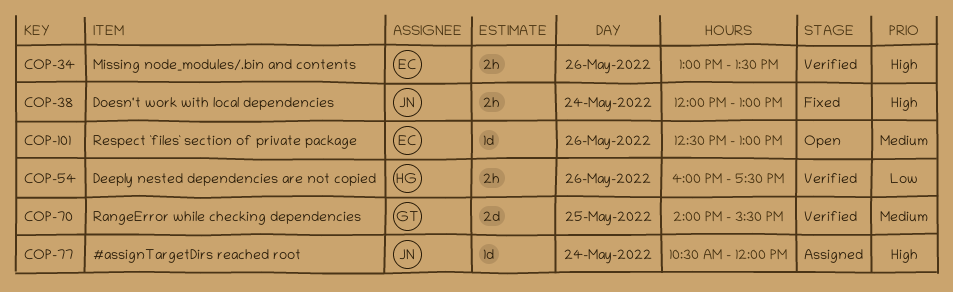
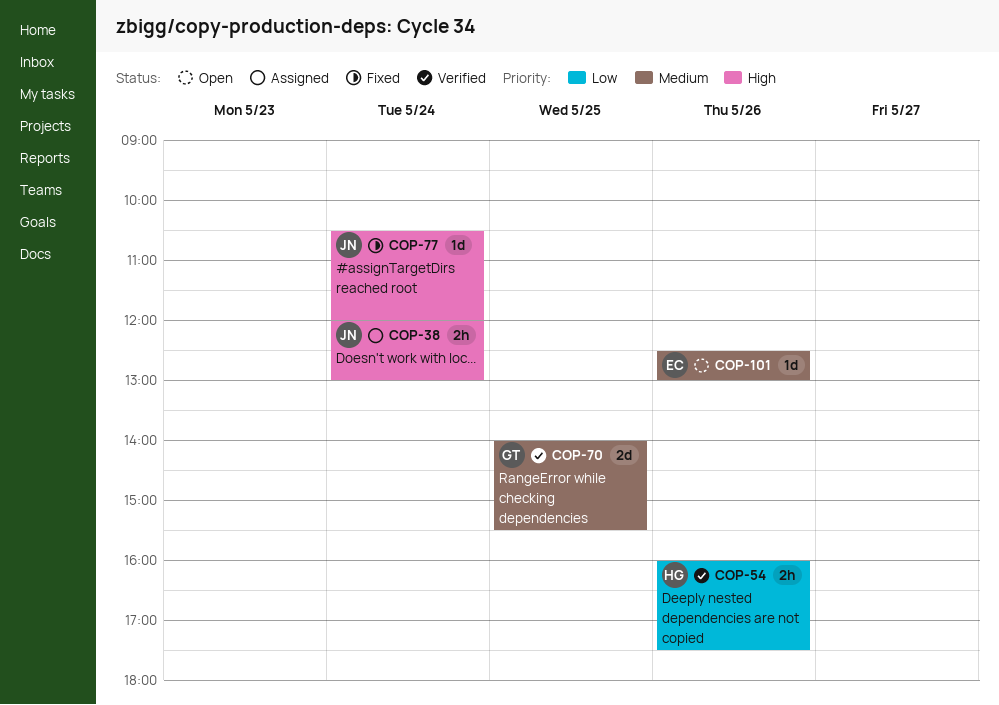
COP-34: present -> none
COP-38, status: Fixed -> Assigned
COP-77, status: Assigned -> Fixed

